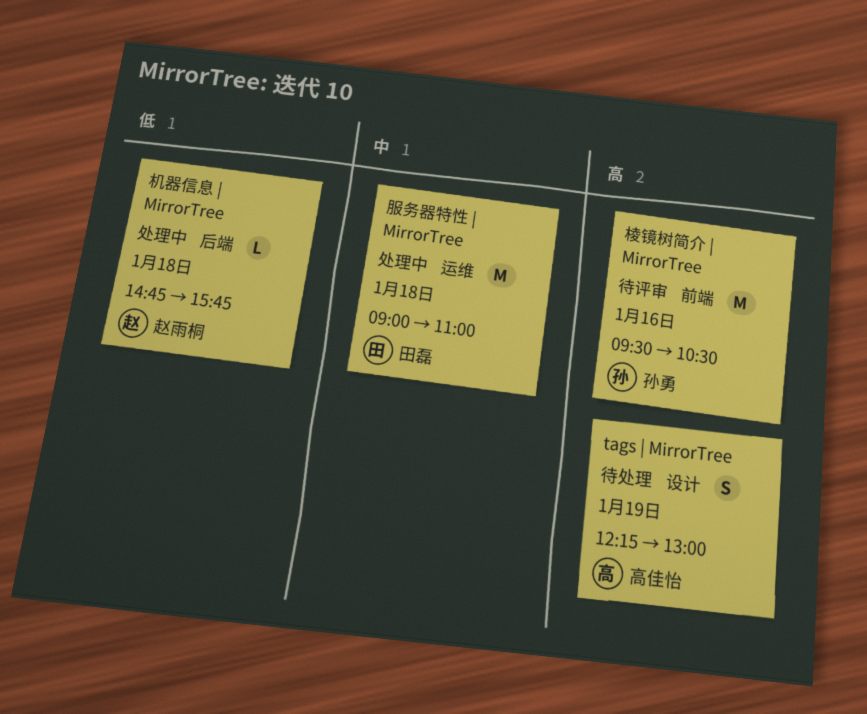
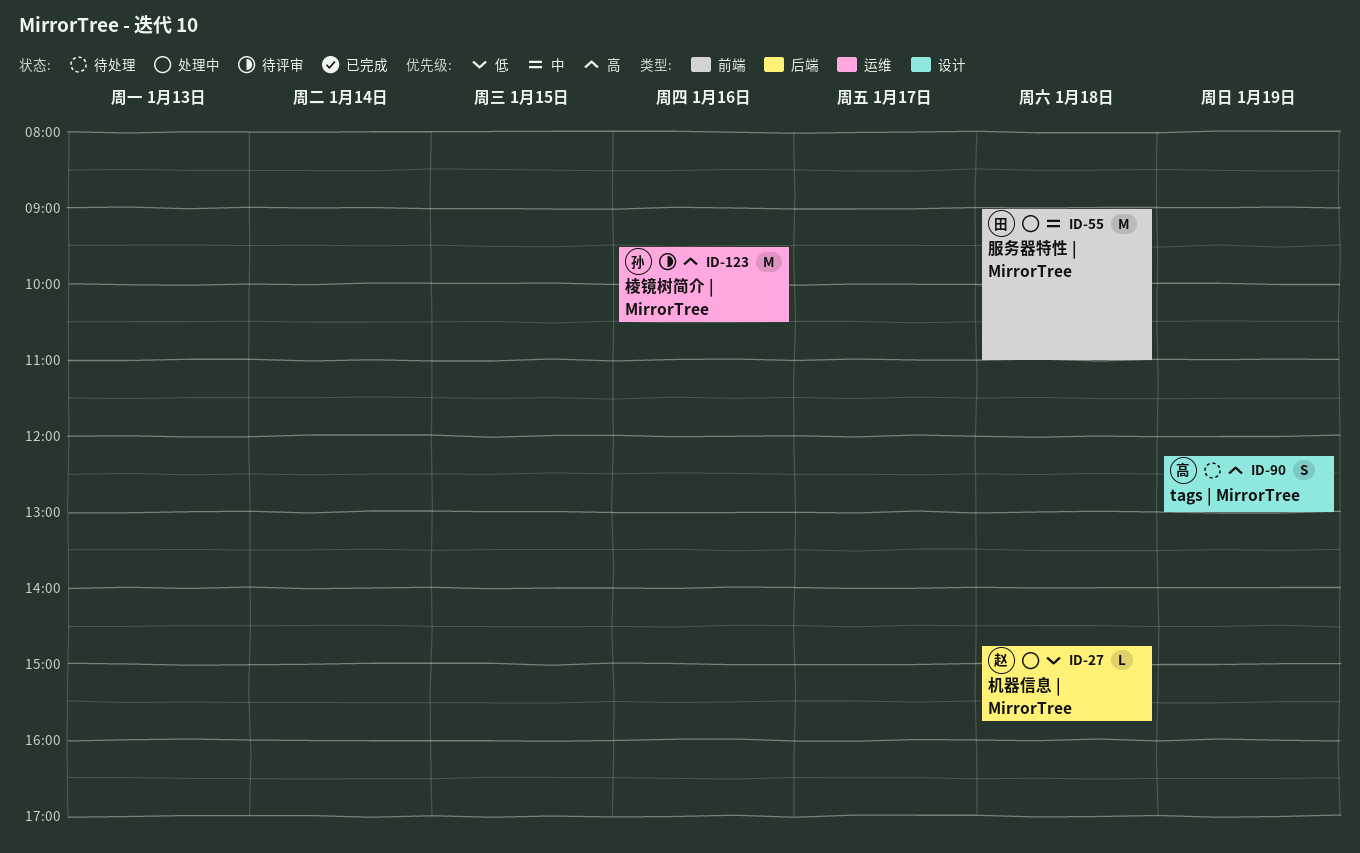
服务器特性 | MirrorTree, label: 运维 -> 前端
棱镜树简介 | MirrorTree, label: 前端 -> 运维

